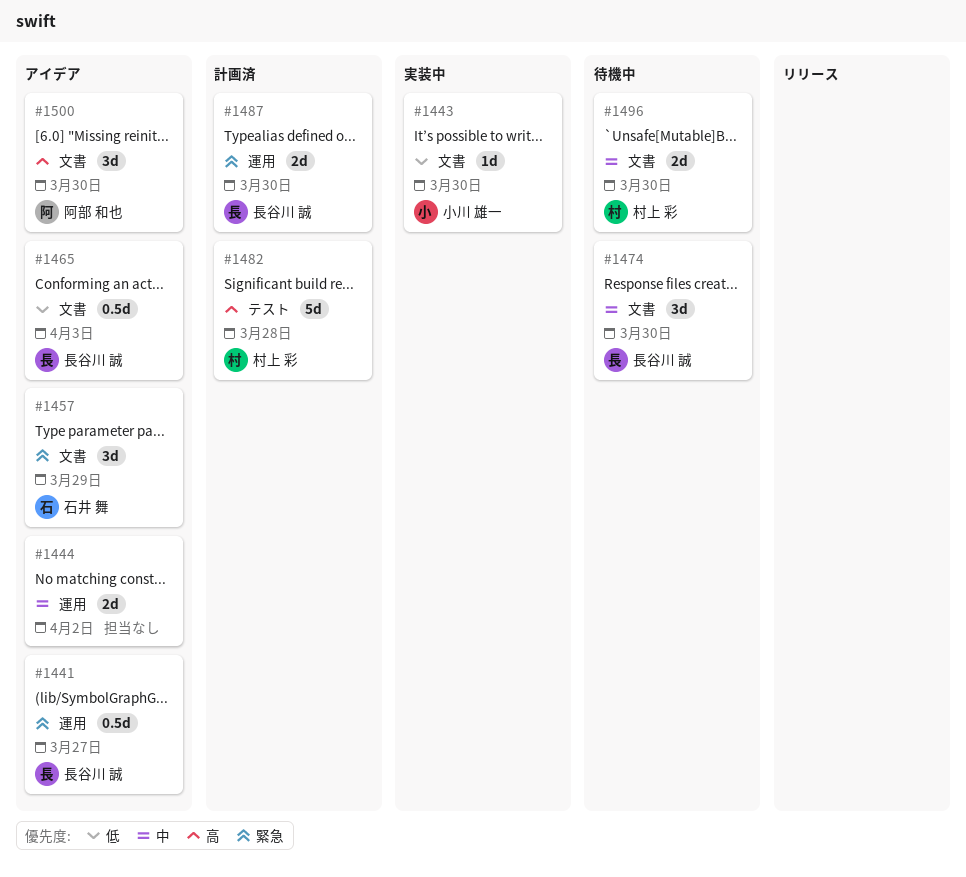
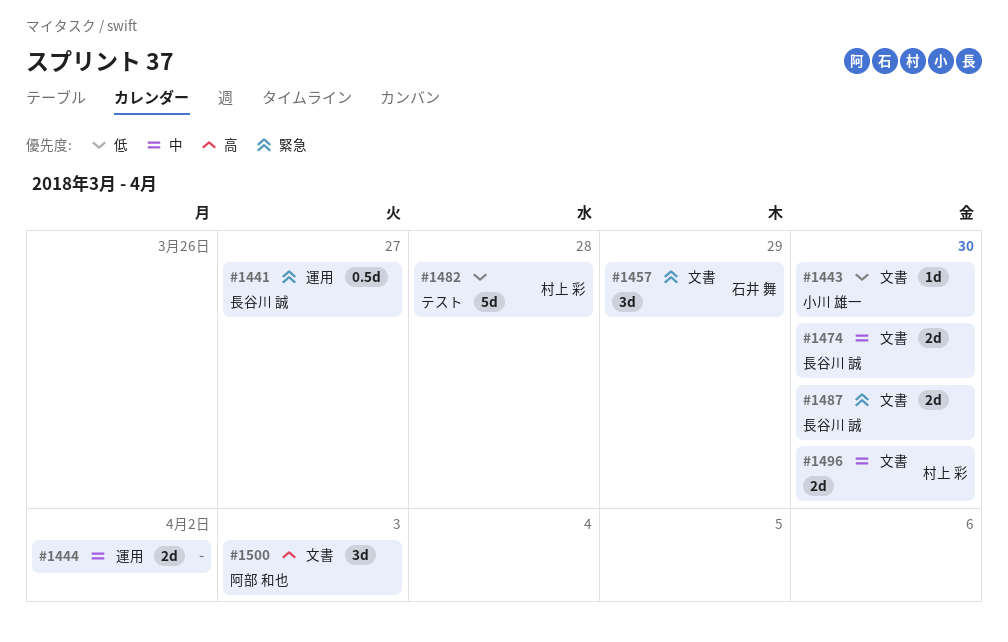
#1465: present -> none
#1474, estimate: 3d -> 2d
#1482, priority: 高 -> 低
#1487, label: 運用 -> 文書
#1500, due: Mar 30 -> Apr 3

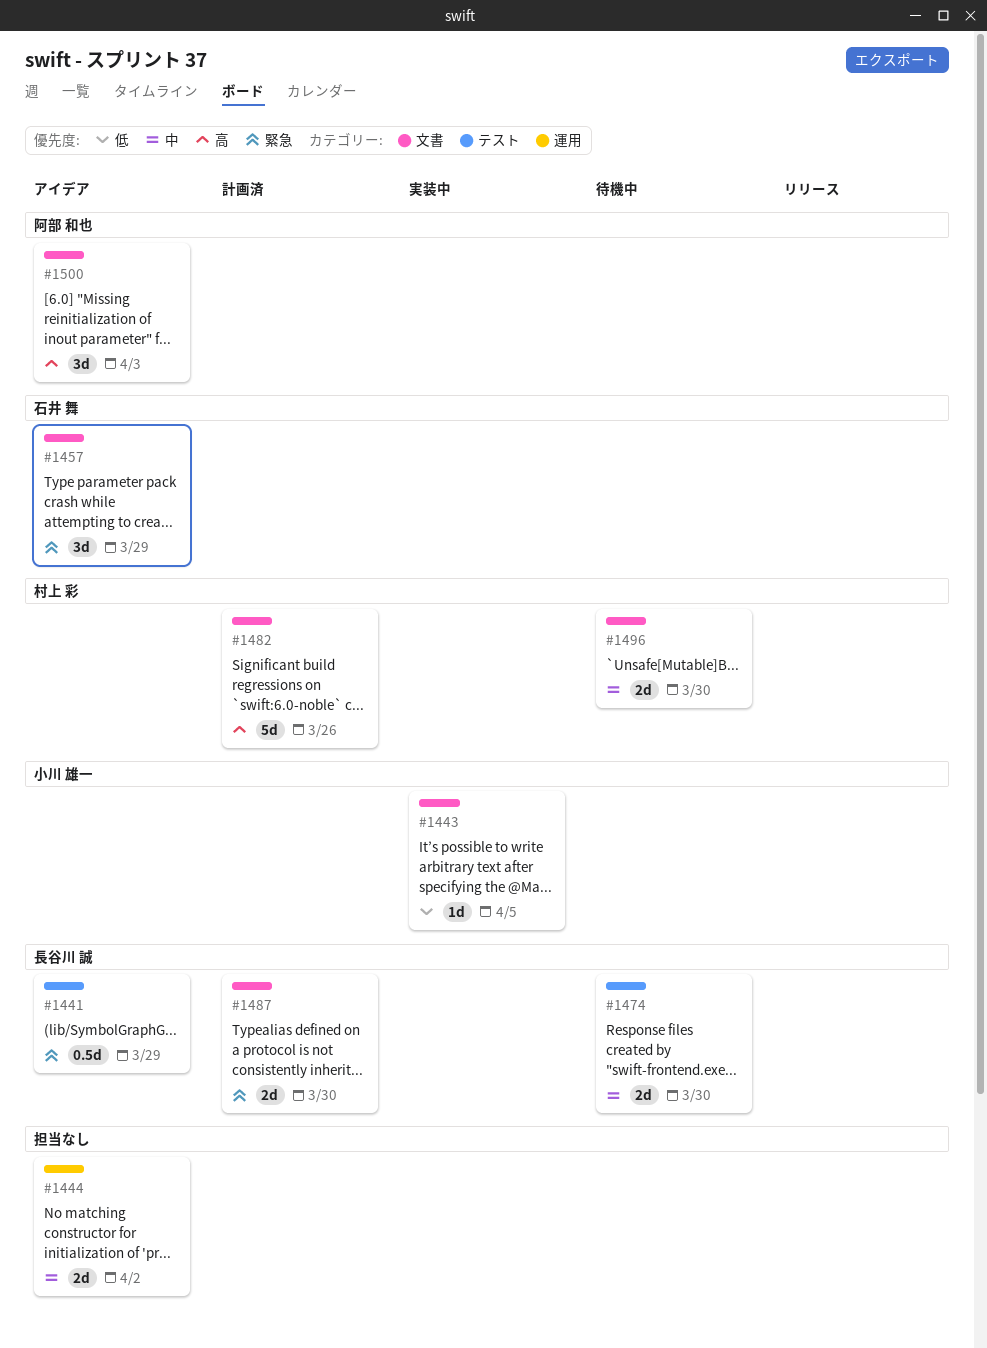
#1441, label: 運用 -> テスト
#1441, due: Mar 27 -> Mar 29
#1443, due: Mar 30 -> Apr 5
#1474, label: 文書 -> テスト
#1482, priority: 低 -> 高
#1482, label: テスト -> 文書
#1482, due: Mar 28 -> Mar 26

